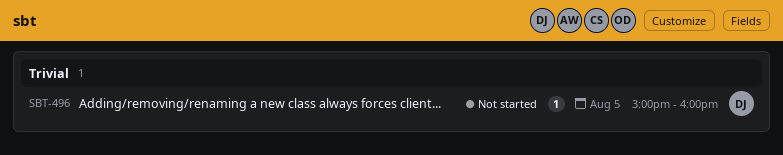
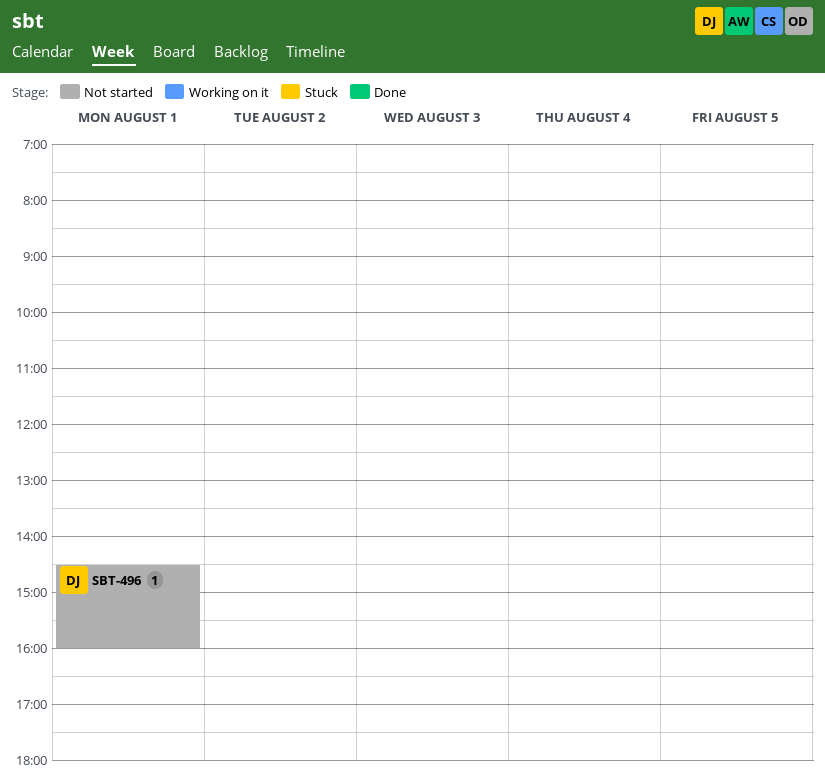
SBT-496, day: Aug 5 -> Aug 1
SBT-496, begins: 15:00 -> 14:30

